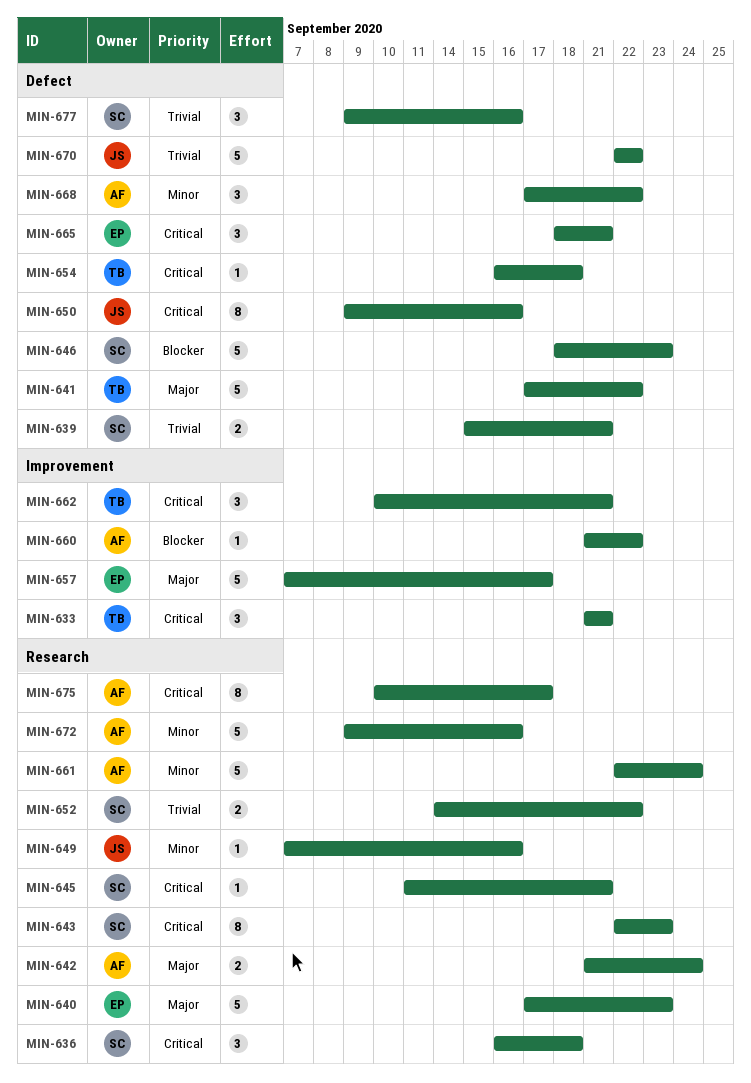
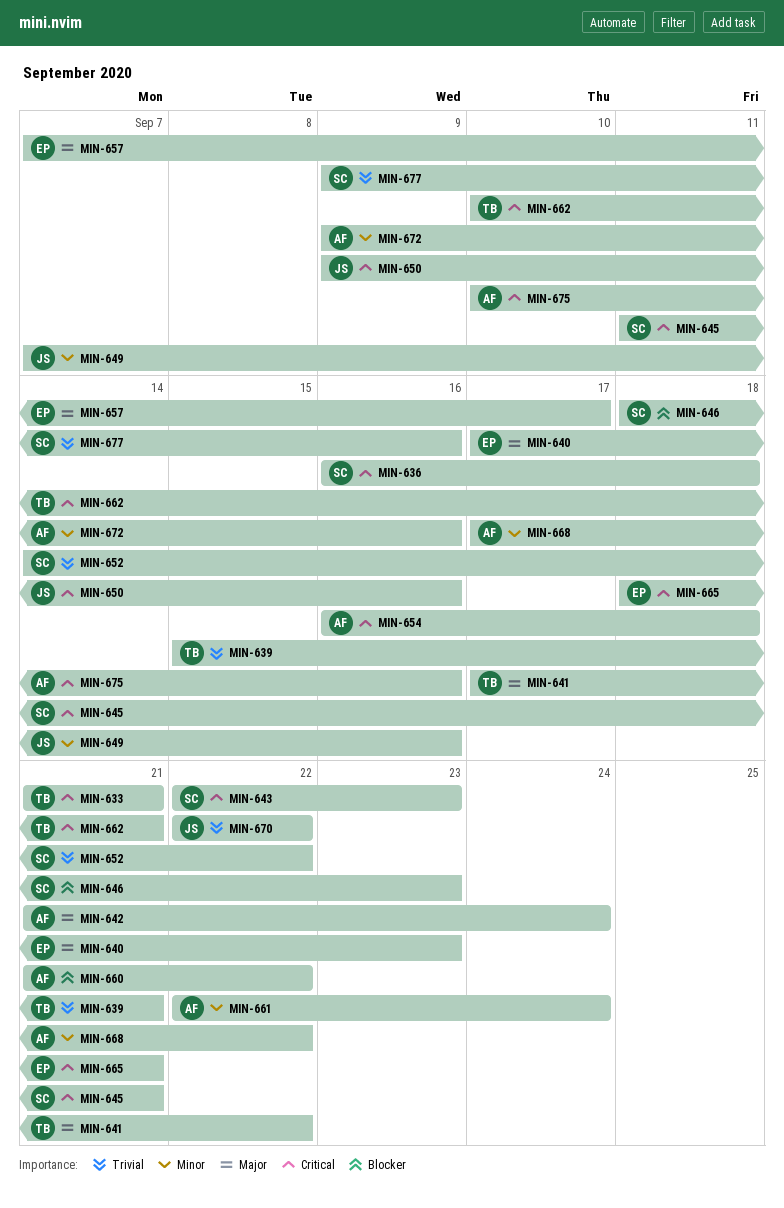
MIN-639, owner: SC -> TB
MIN-654, owner: TB -> AF
MIN-675, due: Sep 17 -> Sep 16

